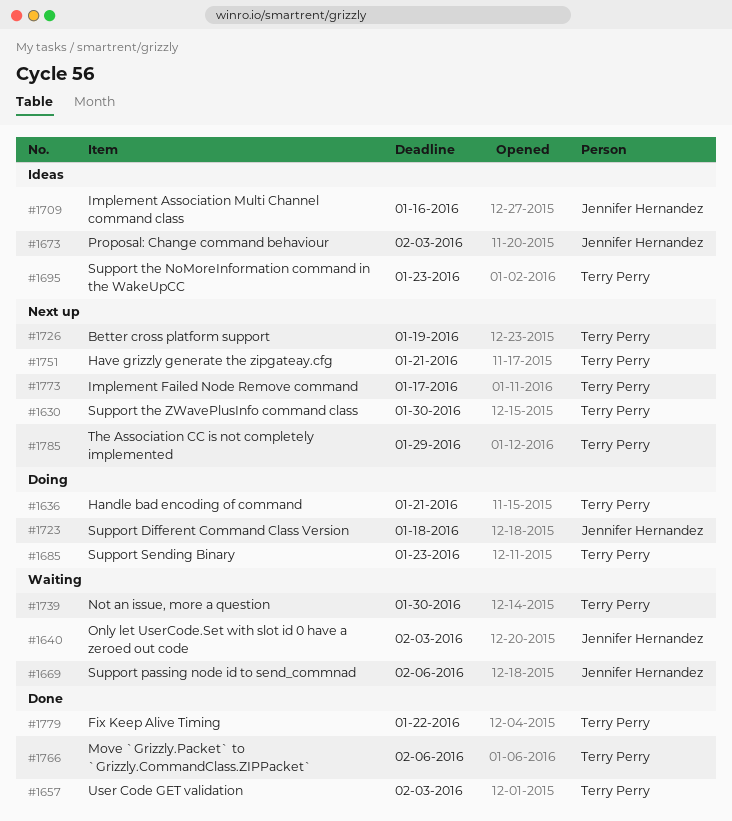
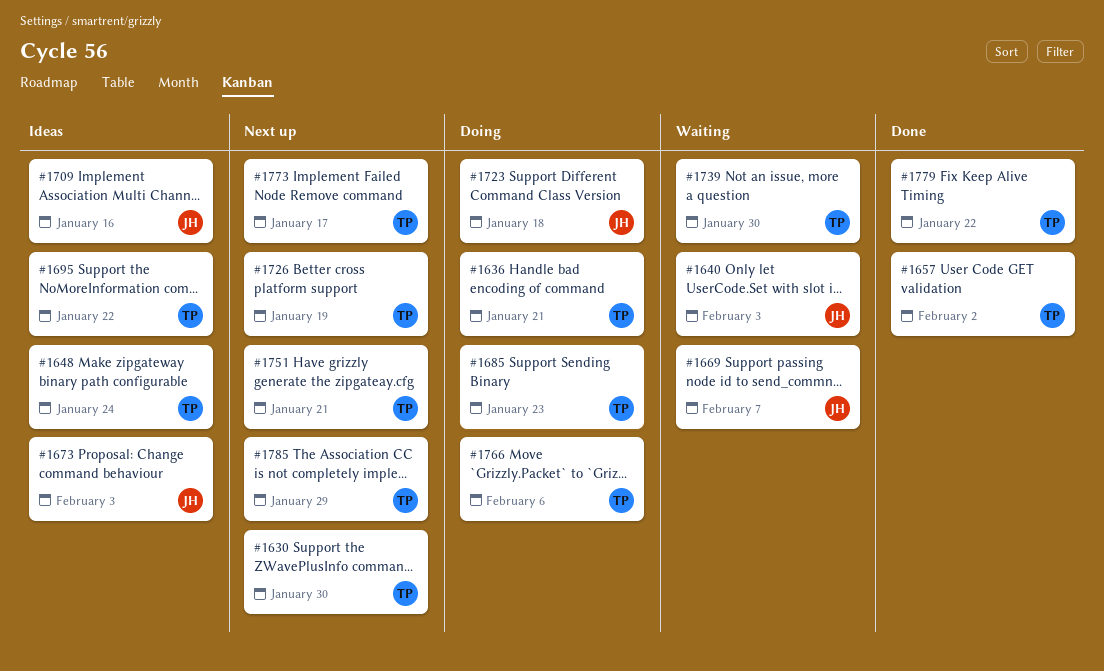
#1648: none -> present
#1657, due: Feb 3 -> Feb 2
#1669, due: Feb 6 -> Feb 7
#1695, due: Jan 23 -> Jan 22
#1766, status: Done -> Doing

